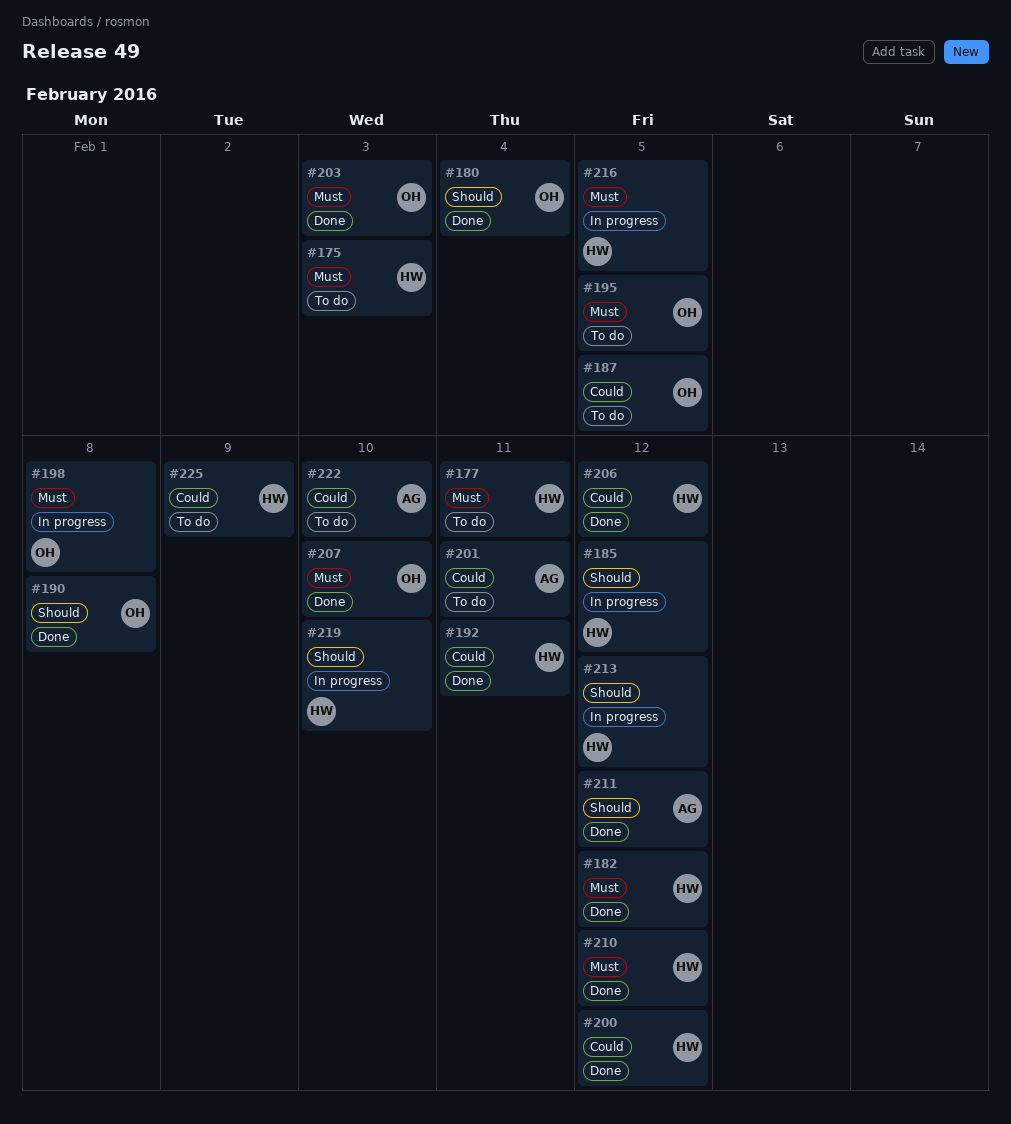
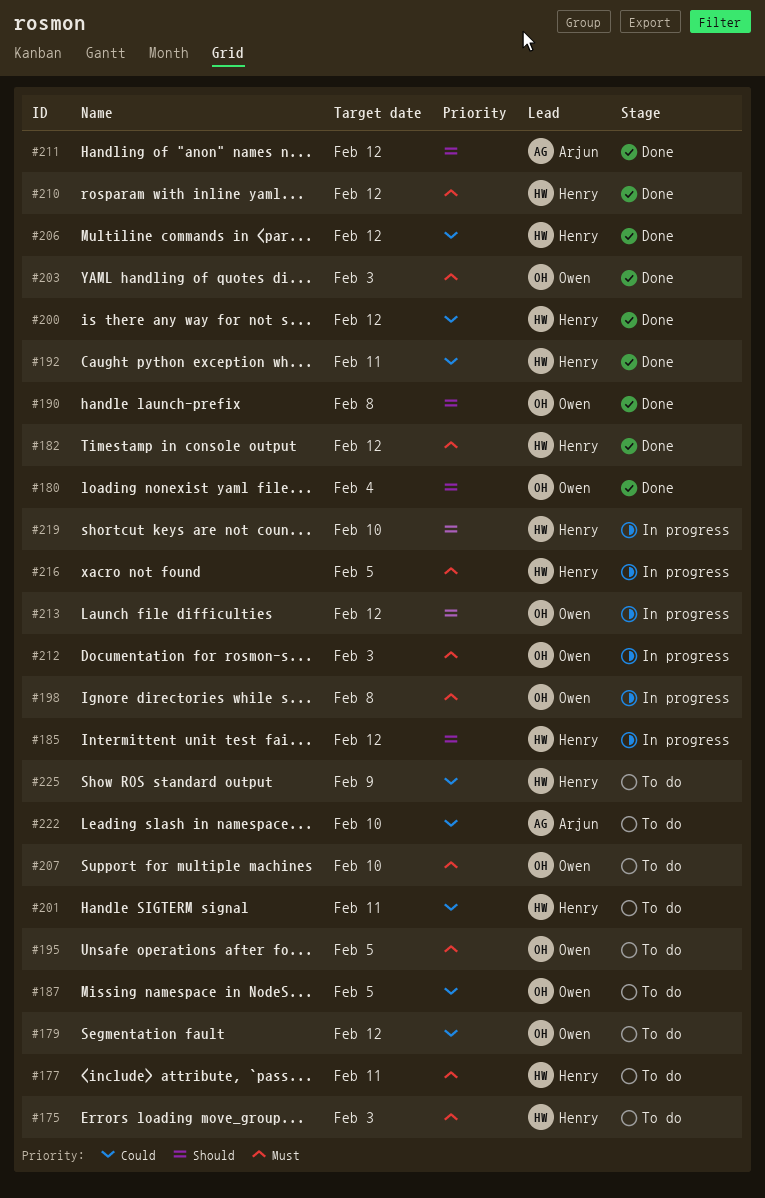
#179: none -> present
#201, owner: Arjun -> Henry
#207, status: Done -> To do
#212: none -> present
#213, owner: Henry -> Owen

